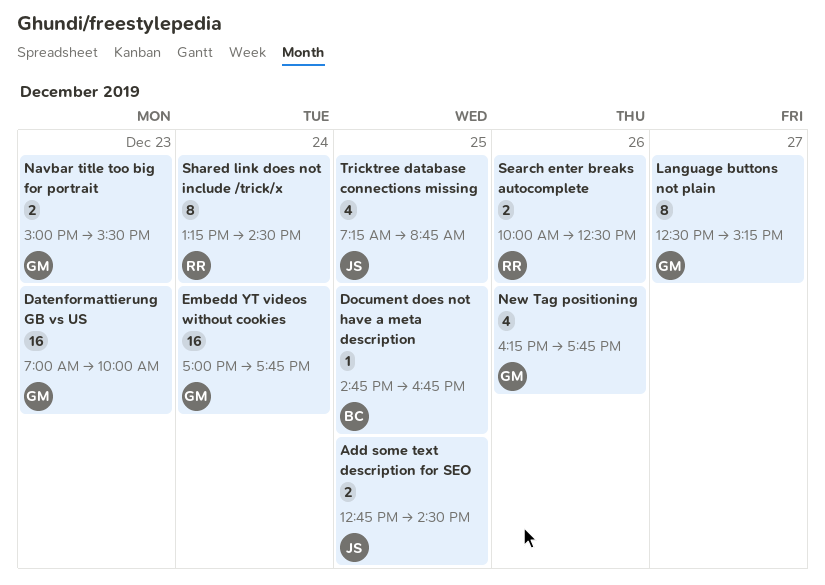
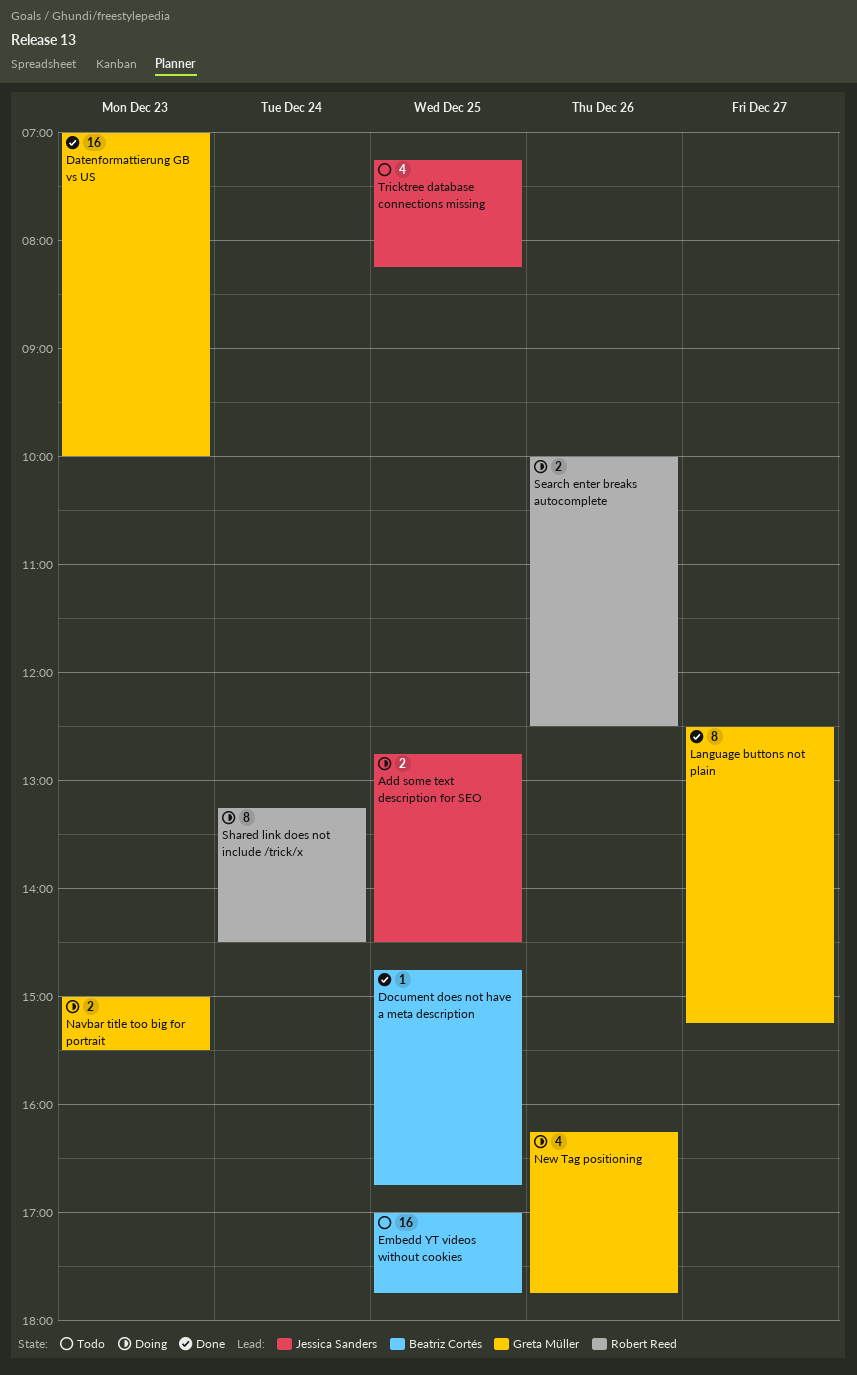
Embedd YT videos without cookies, owner: Greta Müller -> Beatriz Cortés
Embedd YT videos without cookies, day: Dec 24 -> Dec 25
Tricktree database connections missing, ends: 08:45 -> 08:15

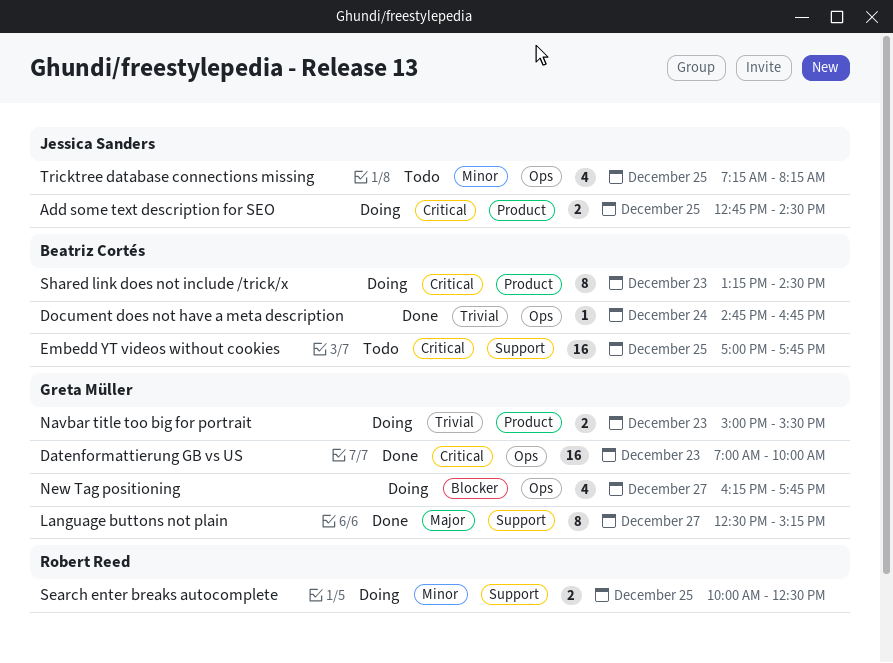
Document does not have a meta description, day: Dec 25 -> Dec 24
New Tag positioning, day: Dec 26 -> Dec 27
Search enter breaks autocomplete, day: Dec 26 -> Dec 25
Shared link does not include /trick/x, owner: Robert Reed -> Beatriz Cortés
Shared link does not include /trick/x, day: Dec 24 -> Dec 23

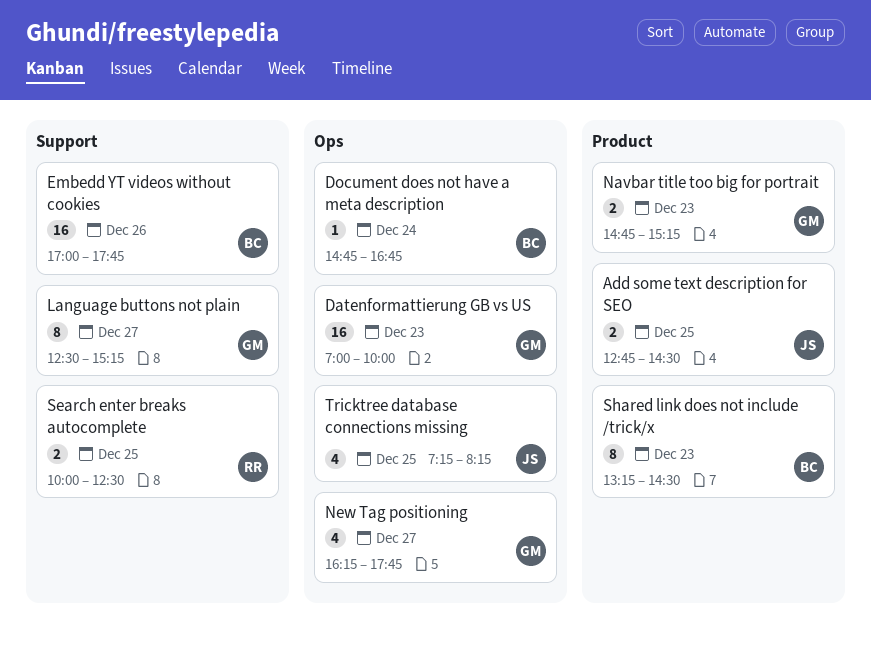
Embedd YT videos without cookies, day: Dec 25 -> Dec 26
Navbar title too big for portrait, begins: 15:00 -> 14:45
Navbar title too big for portrait, ends: 15:30 -> 15:15

